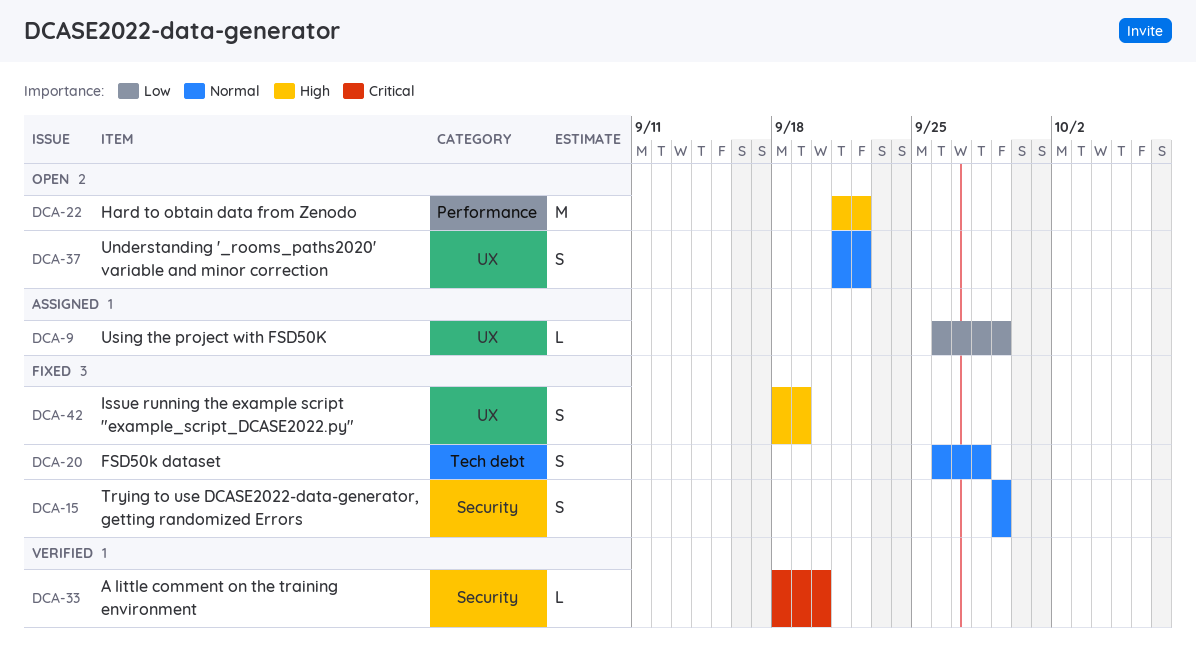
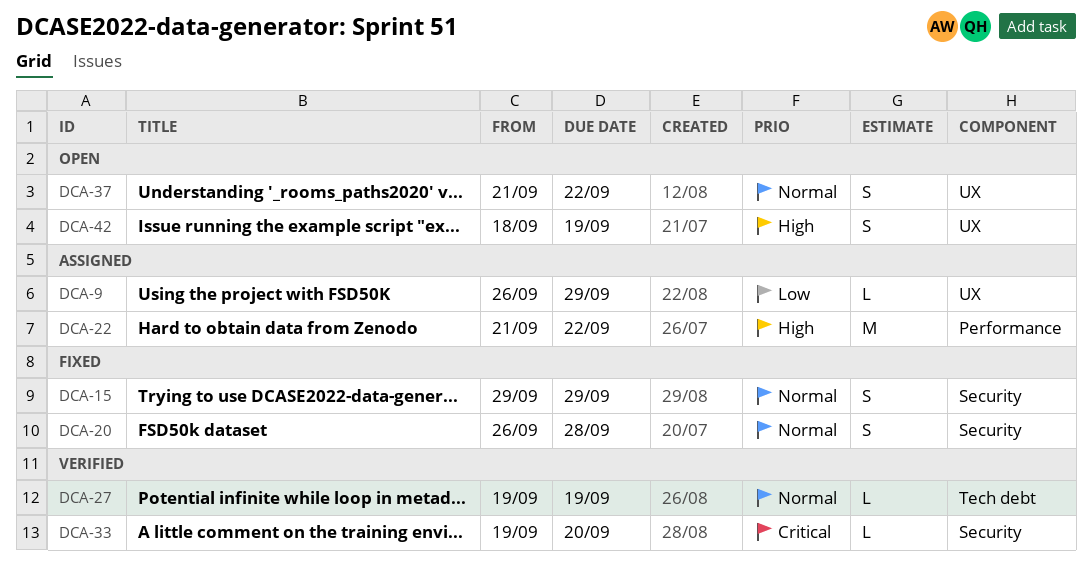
DCA-20, label: Tech debt -> Security
DCA-22, status: Open -> Assigned
DCA-27: none -> present
DCA-33, start: Sep 18 -> Sep 19
DCA-42, status: Fixed -> Open

